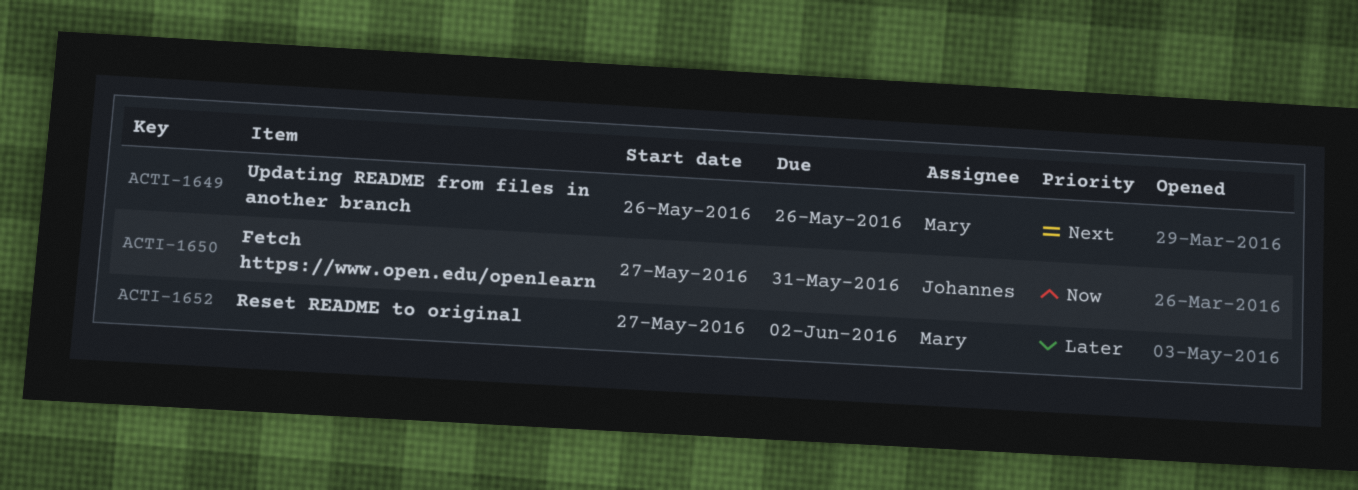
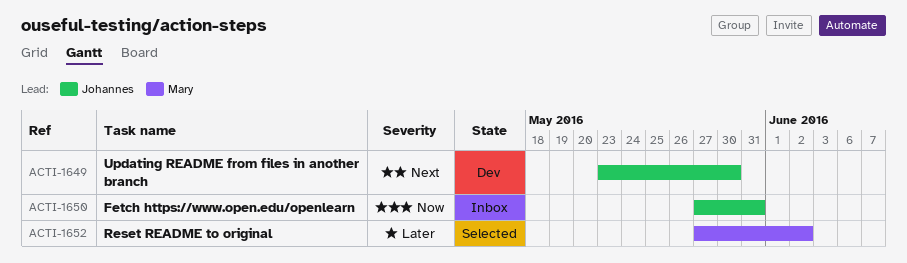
ACTI-1649, owner: Mary -> Johannes
ACTI-1649, start: May 26 -> May 23
ACTI-1649, due: May 26 -> May 30

